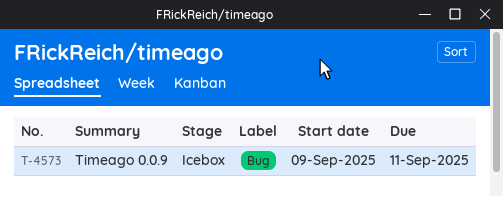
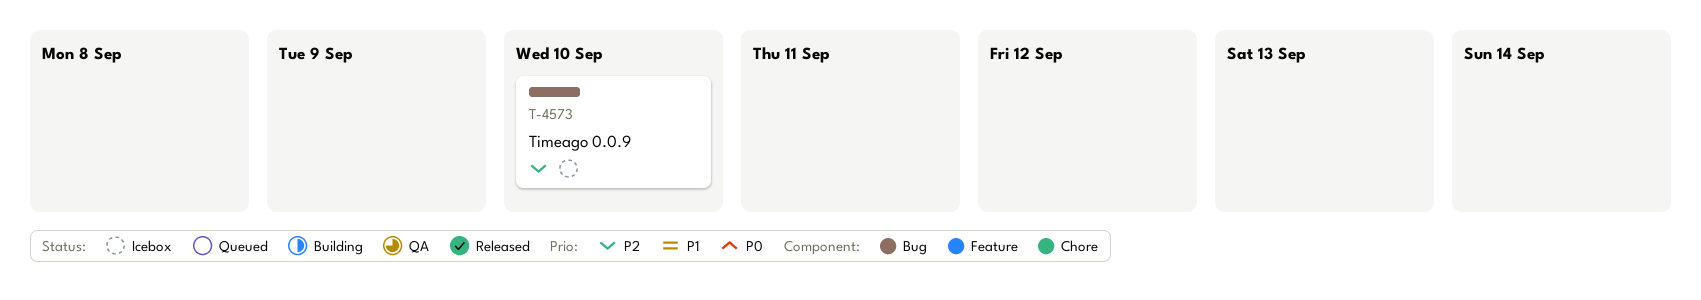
T-4573, due: Sep 11 -> Sep 10

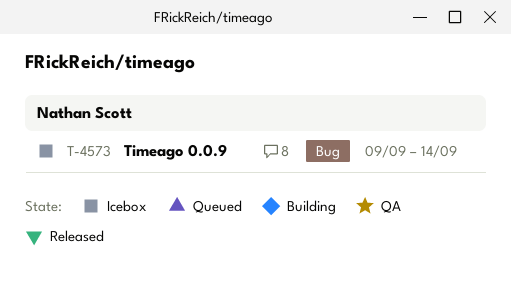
T-4573, due: Sep 10 -> Sep 14

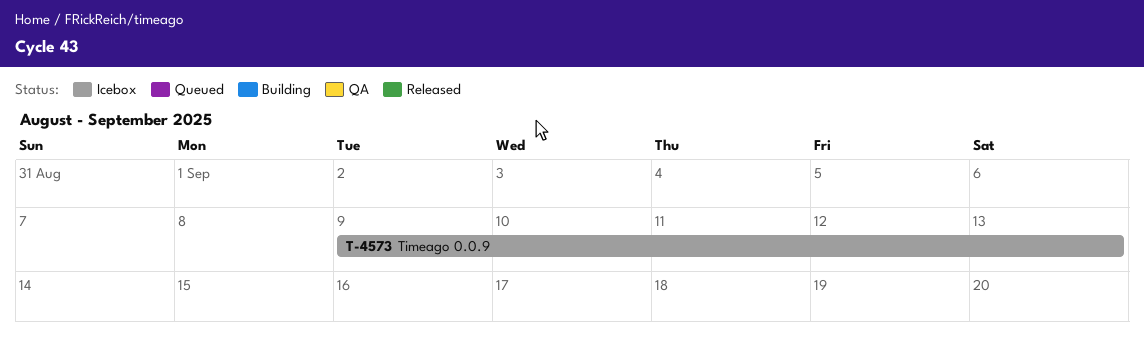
T-4573, due: Sep 14 -> Sep 13

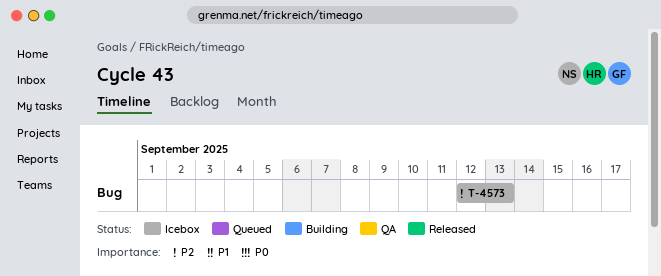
T-4573, start: Sep 9 -> Sep 12

